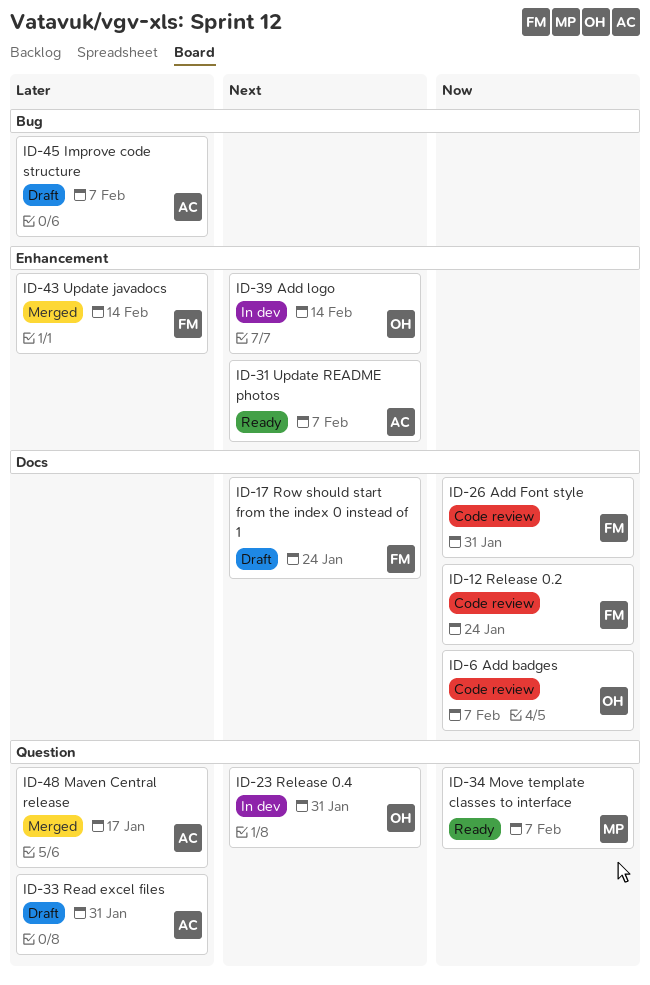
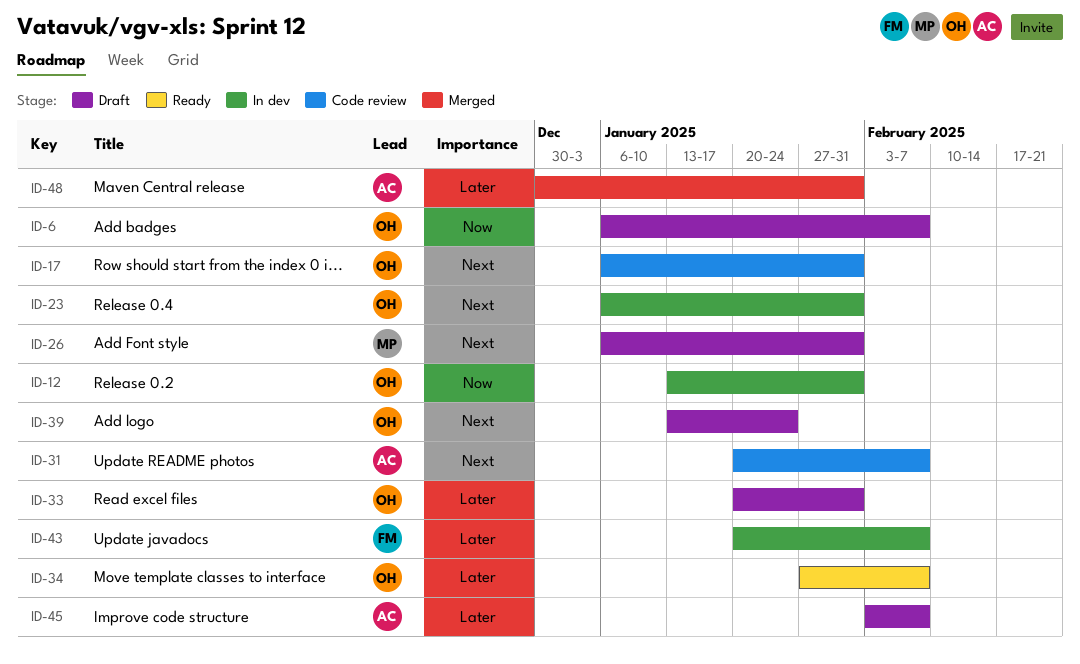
ID-6, status: Code review -> Draft
ID-12, status: Code review -> In dev
ID-12, owner: FM -> OH
ID-12, due: Jan 24 -> Jan 31
ID-17, status: Draft -> Code review
ID-17, owner: FM -> OH
ID-17, due: Jan 24 -> Jan 31
ID-26, status: Code review -> Draft
ID-26, owner: FM -> MP
ID-26, priority: Now -> Next
ID-31, status: Ready -> Code review
ID-33, owner: AC -> OH
ID-34, owner: MP -> OH
ID-34, priority: Now -> Later
ID-39, status: In dev -> Draft
ID-39, due: Feb 14 -> Jan 24
ID-43, status: Merged -> In dev
ID-43, due: Feb 14 -> Feb 7
ID-48, due: Jan 17 -> Jan 31

